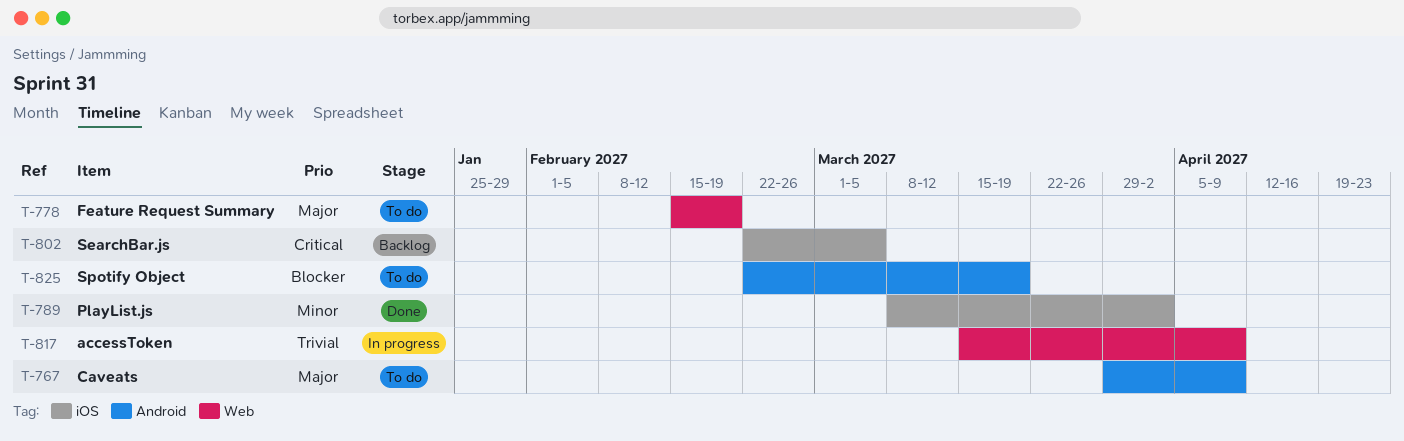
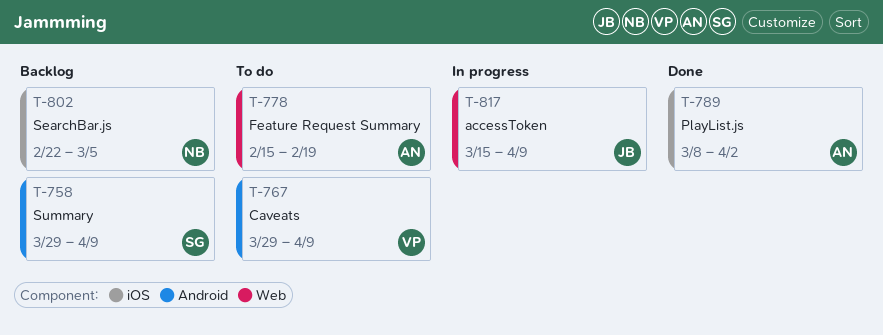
T-758: none -> present
T-825: present -> none

